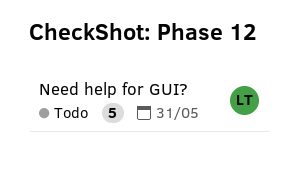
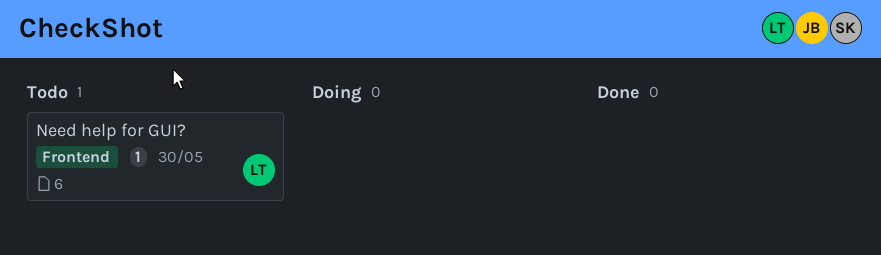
Need help for GUI?, estimate: 5 -> 1
Need help for GUI?, due: May 31 -> May 30

